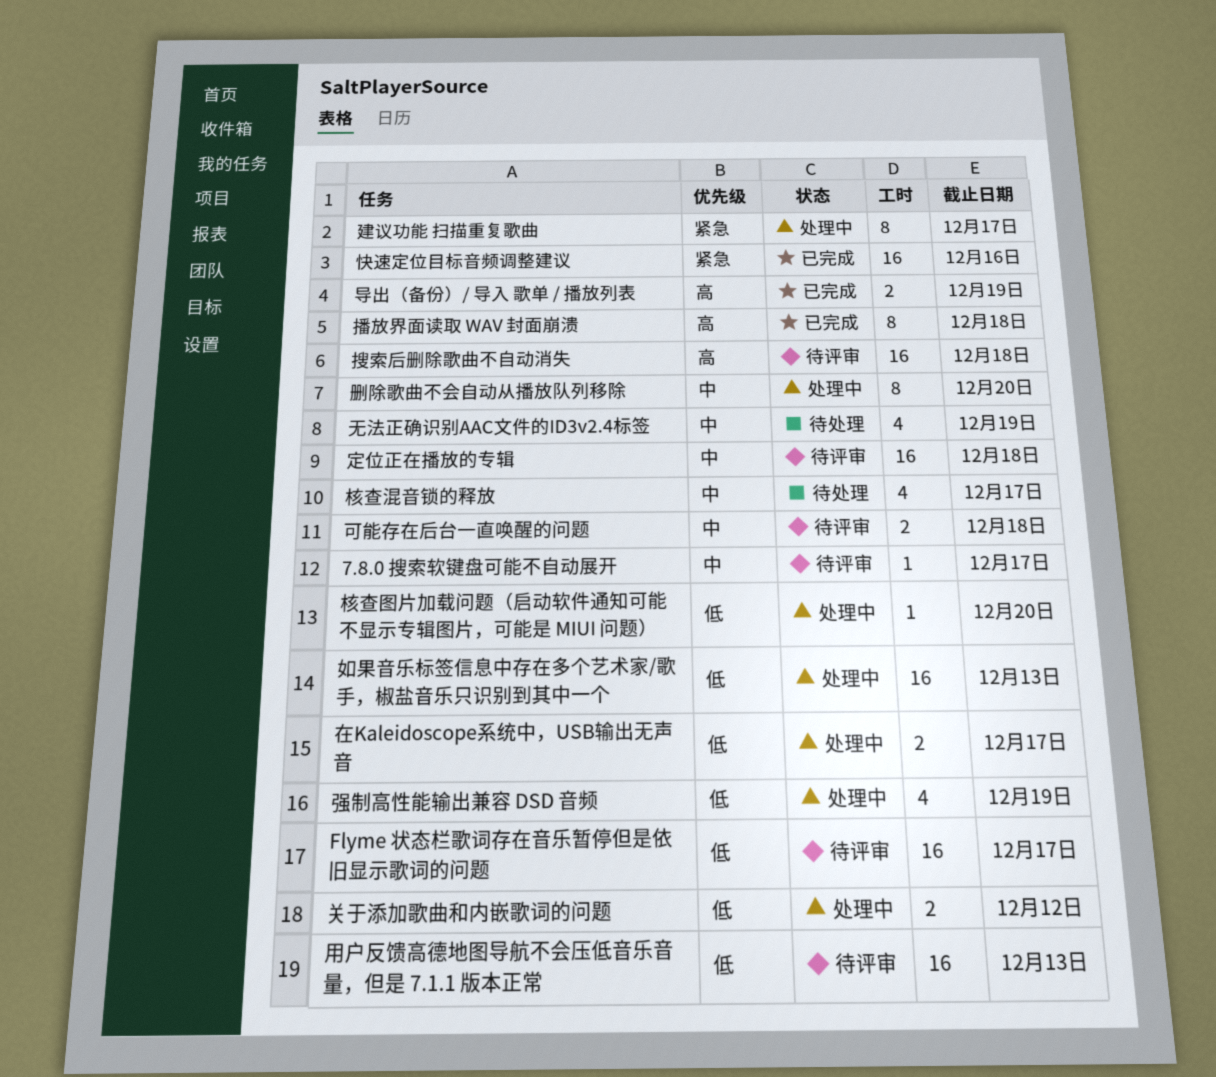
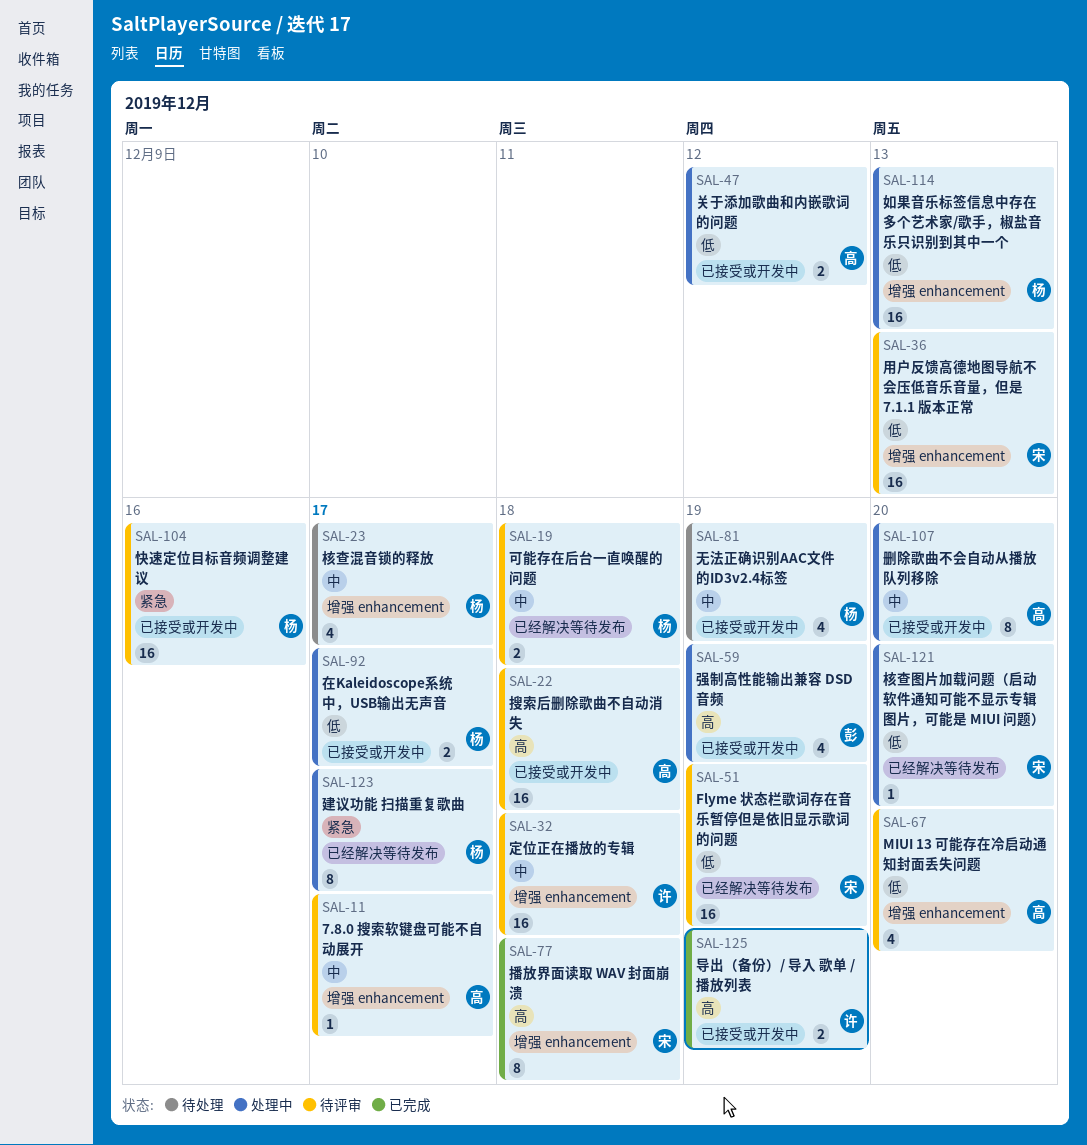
Flyme 状态栏歌词存在音乐暂停但是依旧显示歌词的问题, due: Dec 17 -> Dec 19
MIUI 13 可能存在冷启动通知封面丢失问题: none -> present
强制高性能输出兼容 DSD 音频, priority: 低 -> 高
快速定位目标音频调整建议, status: 已完成 -> 待评审

